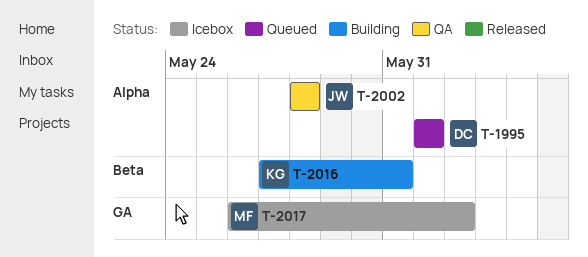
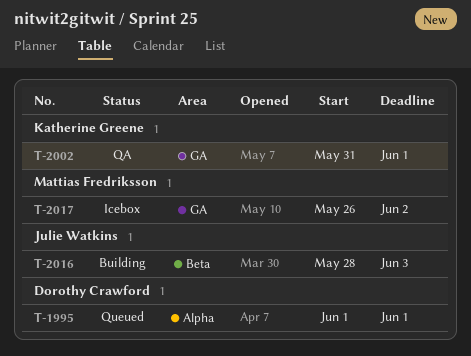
T-2002, owner: Julie Watkins -> Katherine Greene
T-2002, label: Alpha -> GA
T-2002, start: May 28 -> May 31
T-2002, due: May 28 -> Jun 1
T-2016, owner: Katherine Greene -> Julie Watkins
T-2016, start: May 27 -> May 28
T-2016, due: May 31 -> Jun 3

